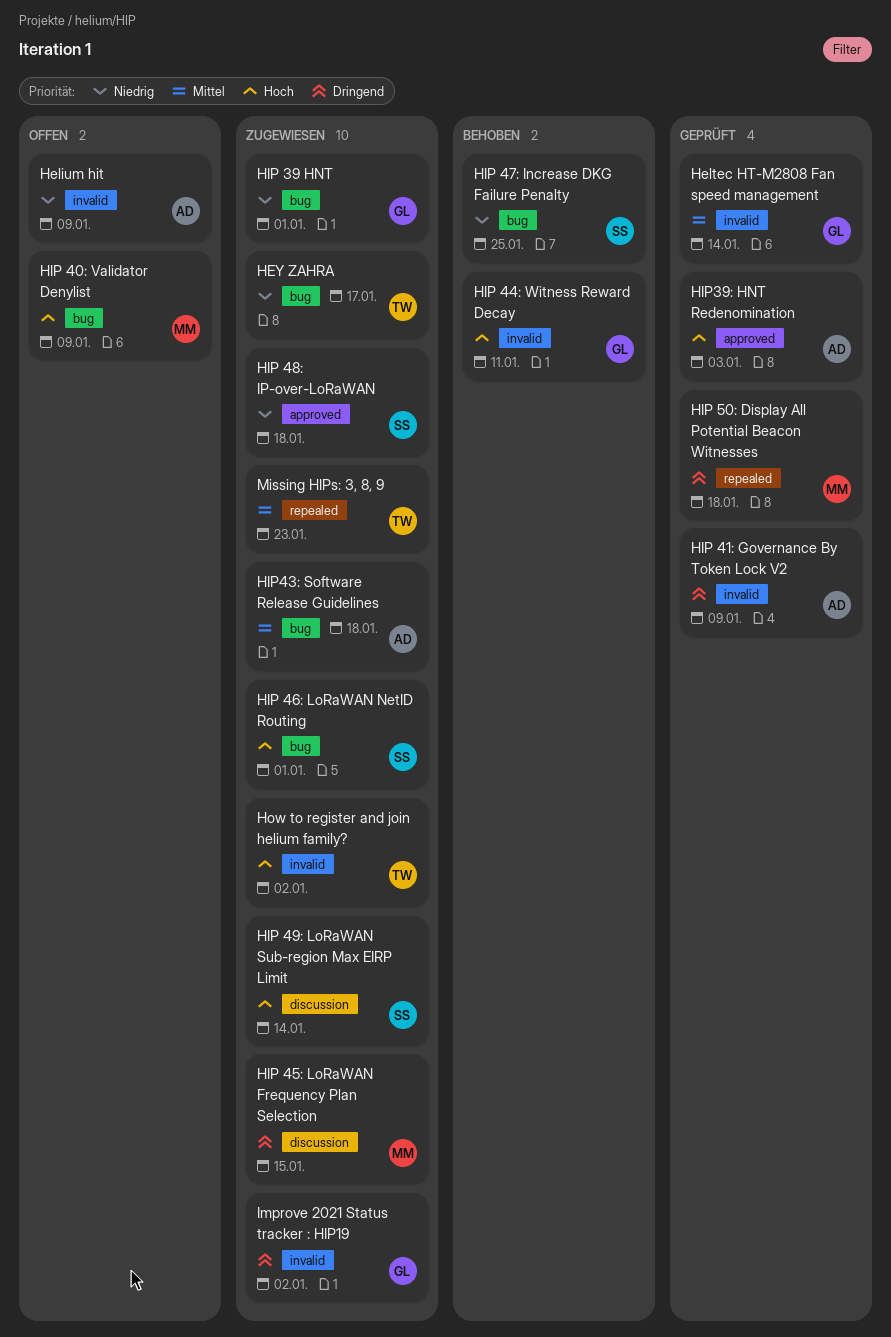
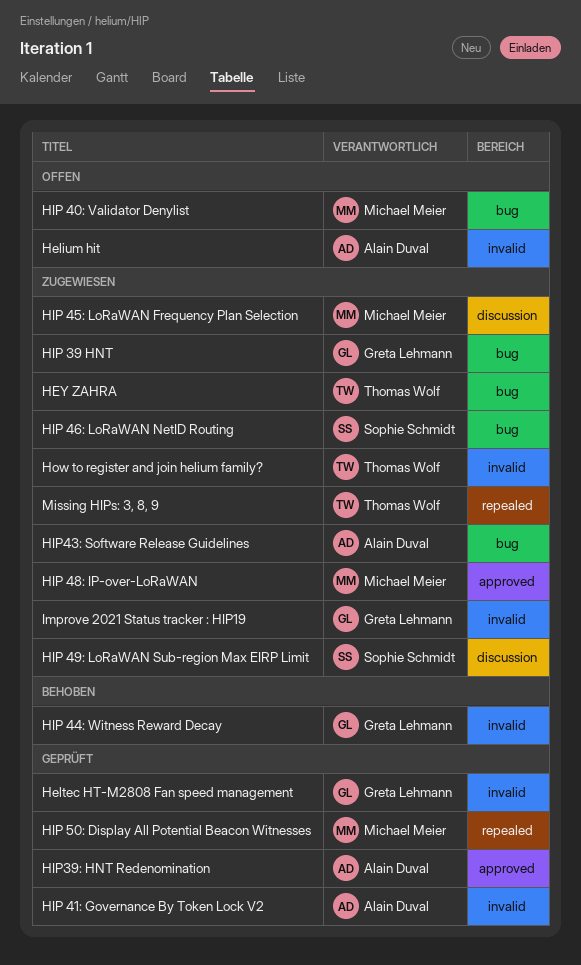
HIP 47: Increase DKG Failure Penalty: present -> none
HIP 48: IP-over-LoRaWAN, owner: Sophie Schmidt -> Michael Meier

